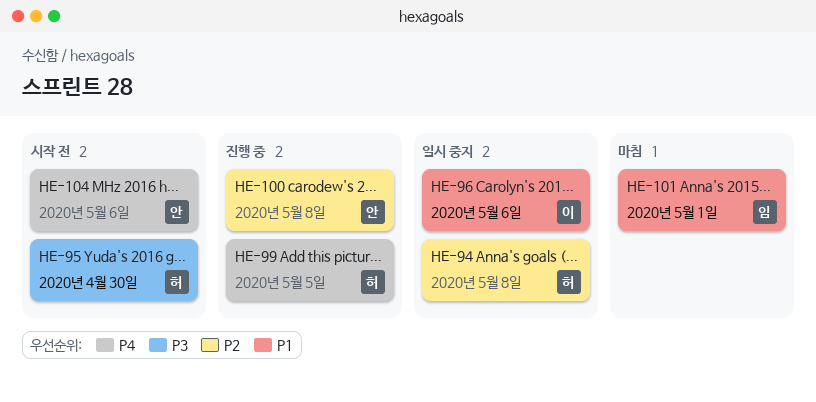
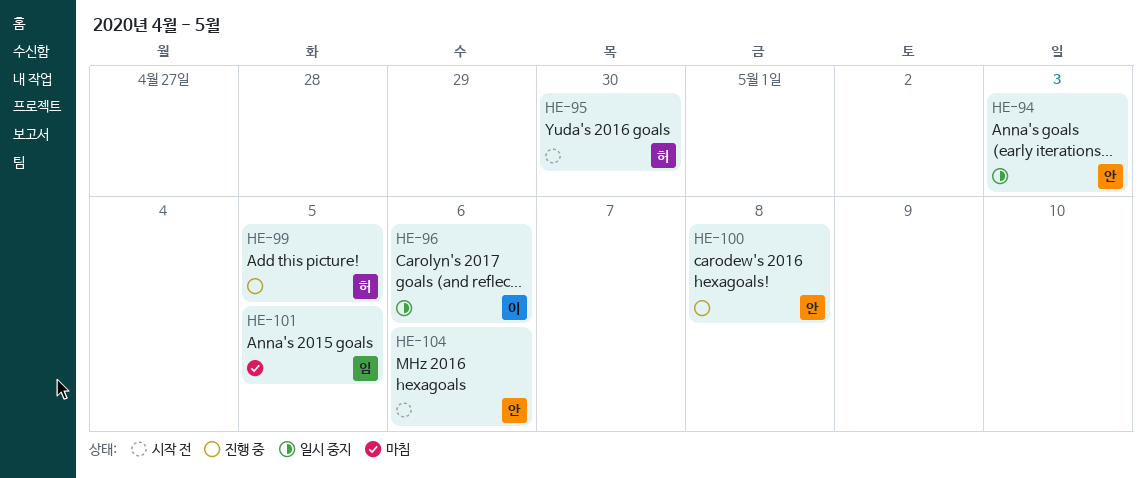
HE-94, owner: 허 -> 안
HE-94, due: May 8 -> May 3
HE-101, due: May 1 -> May 5

